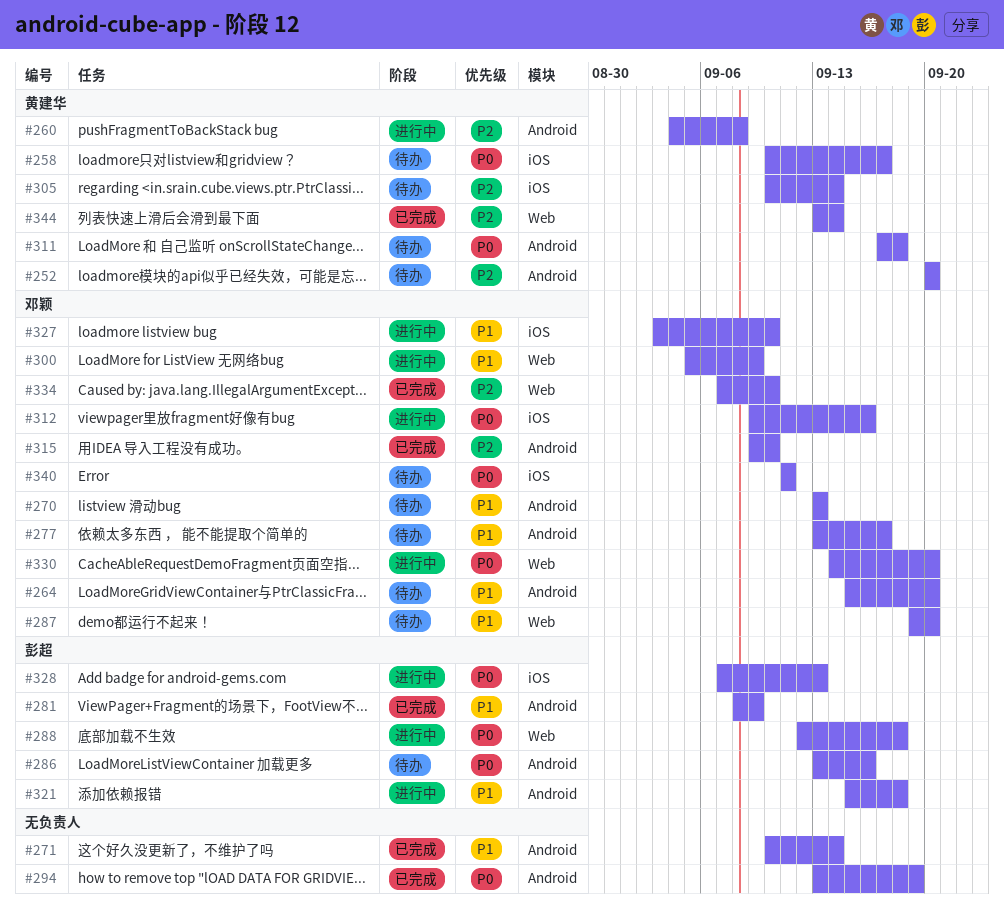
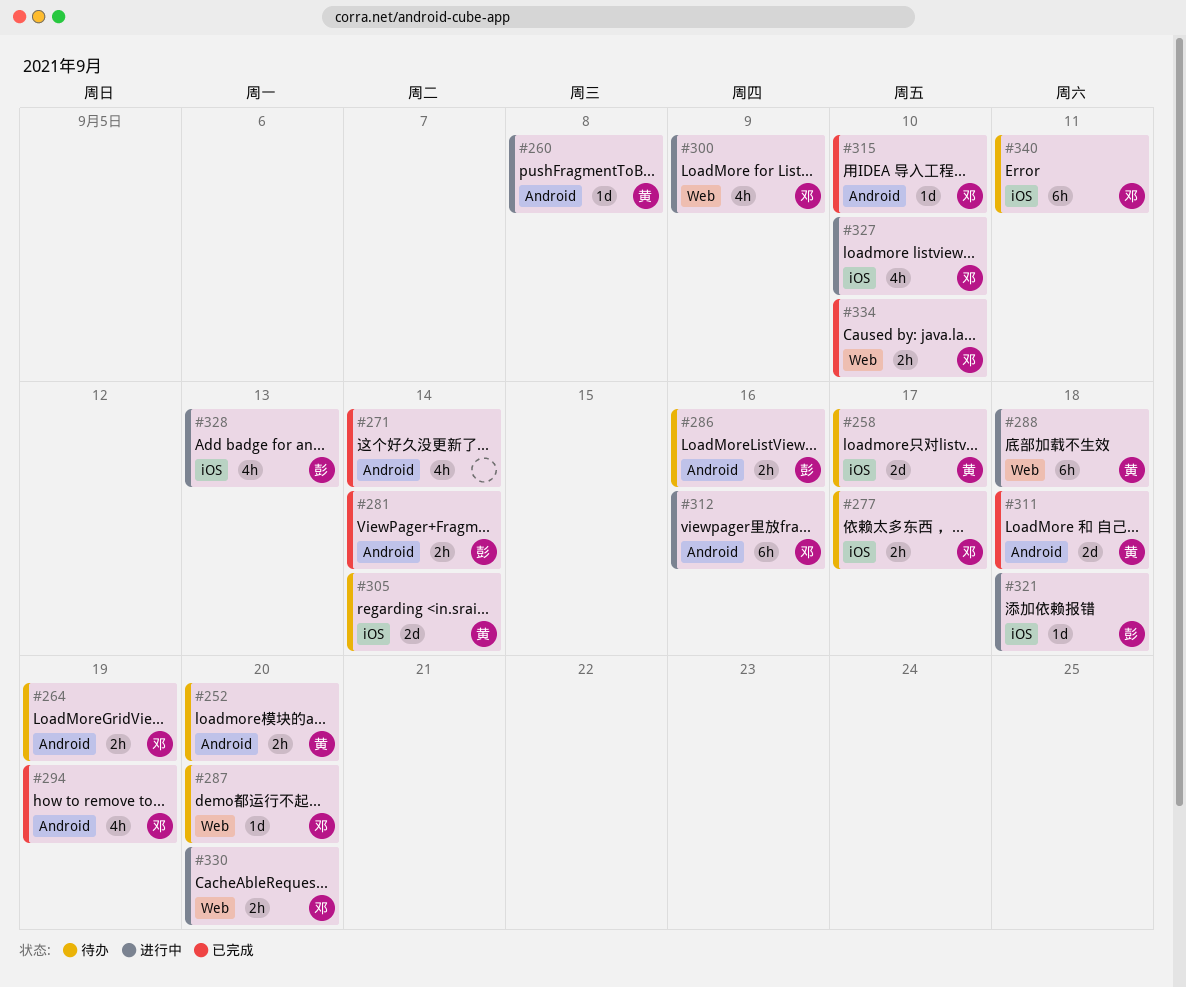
#264, due: Sep 20 -> Sep 19
#270: present -> none
#277, label: Android -> iOS
#281, due: Sep 9 -> Sep 14
#288, owner: 彭超 -> 黄建华
#294, owner: none -> 邓颖
#311, status: 待办 -> 已完成
#312, label: iOS -> Android
#321, label: Android -> iOS
#344: present -> none

